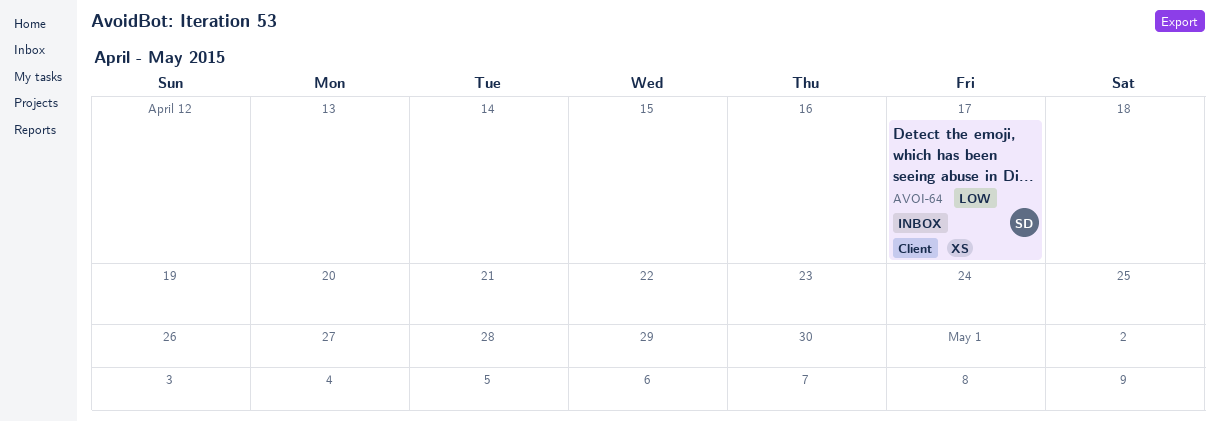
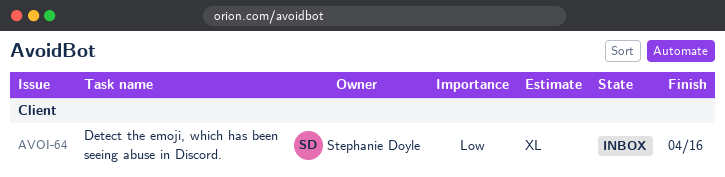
AVOI-64, estimate: XS -> XL
AVOI-64, due: Apr 17 -> Apr 16

